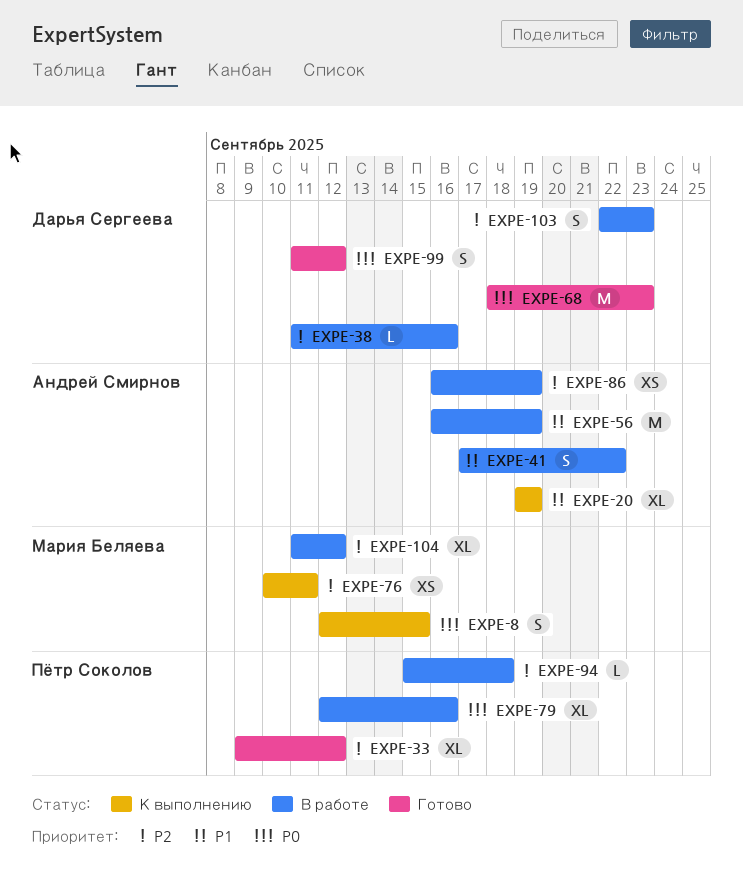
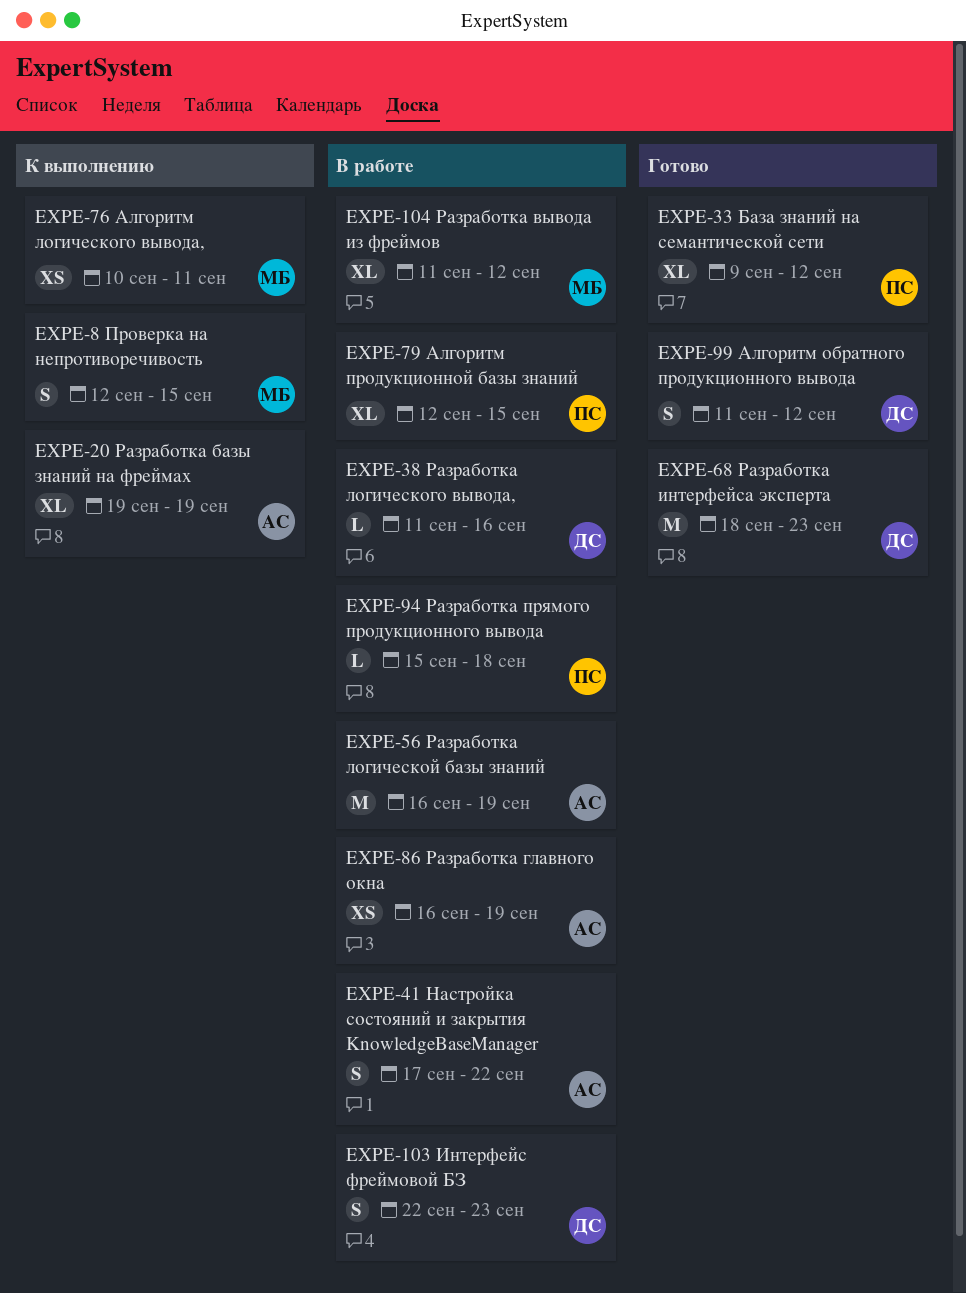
EXPE-79, due: Sep 16 -> Sep 15

